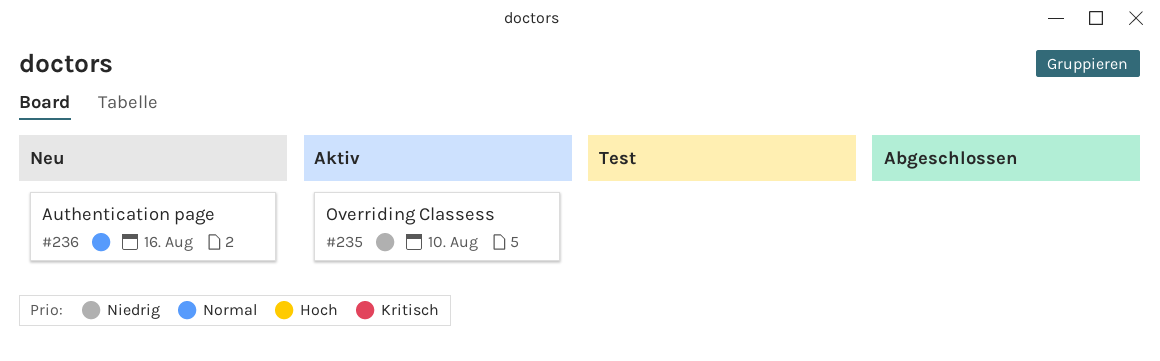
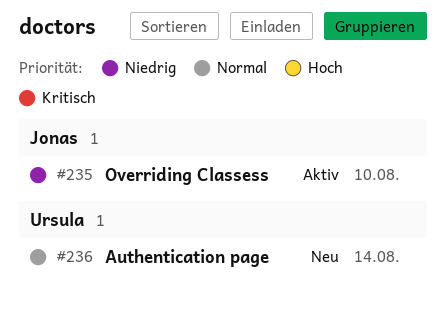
#236, due: Aug 16 -> Aug 14

